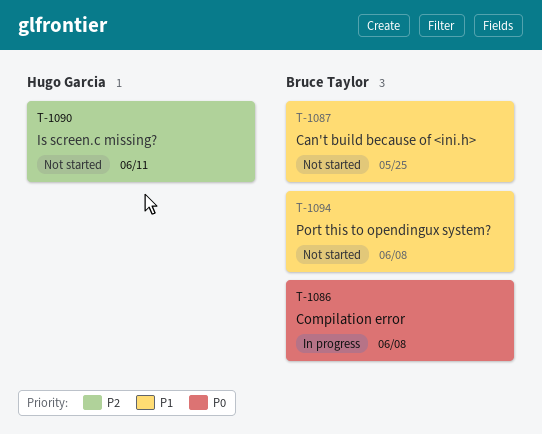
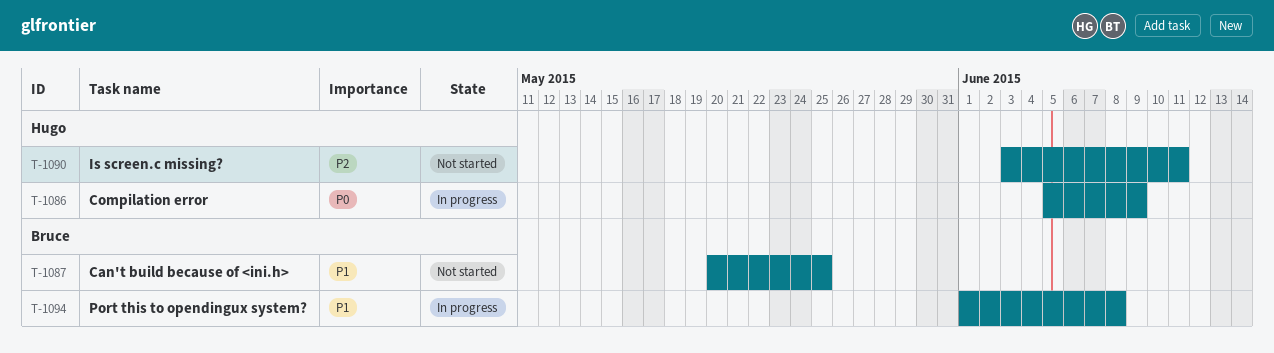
T-1086, owner: Bruce Taylor -> Hugo Garcia
T-1086, due: Jun 8 -> Jun 9
T-1094, status: Not started -> In progress

